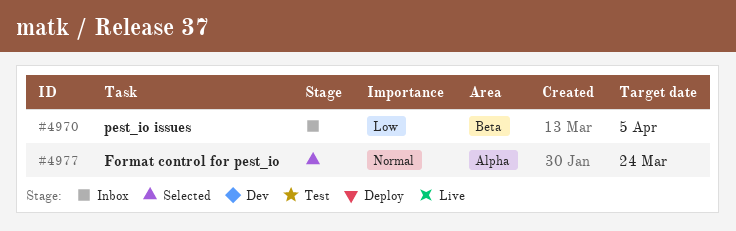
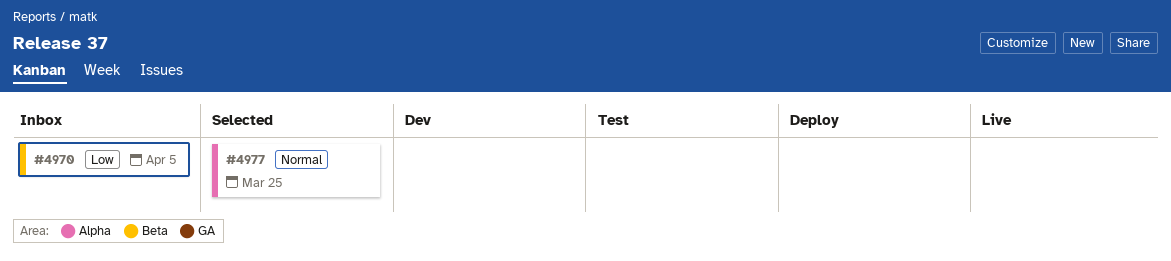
#4977, due: Mar 24 -> Mar 25

